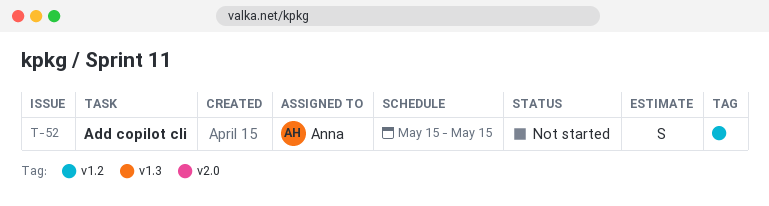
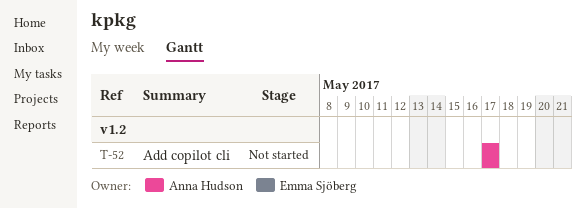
T-52, start: May 15 -> May 17
T-52, due: May 15 -> May 17

